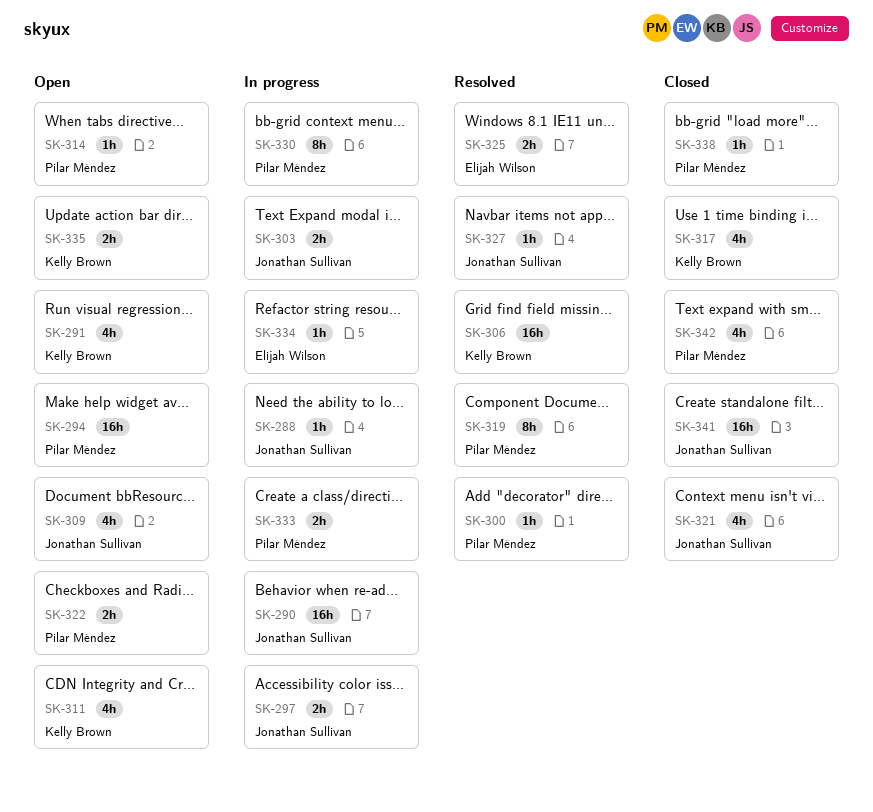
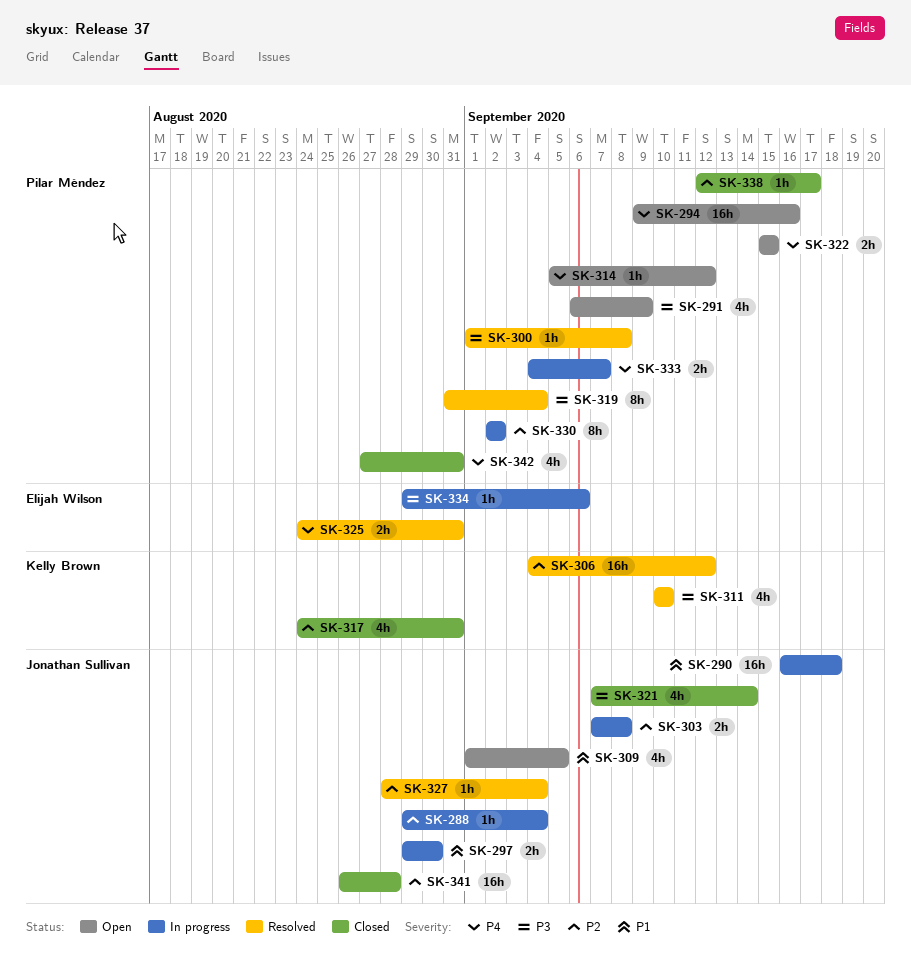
SK-291, owner: Kelly Brown -> Pilar Méndez
SK-311, status: Open -> Resolved
SK-335: present -> none

